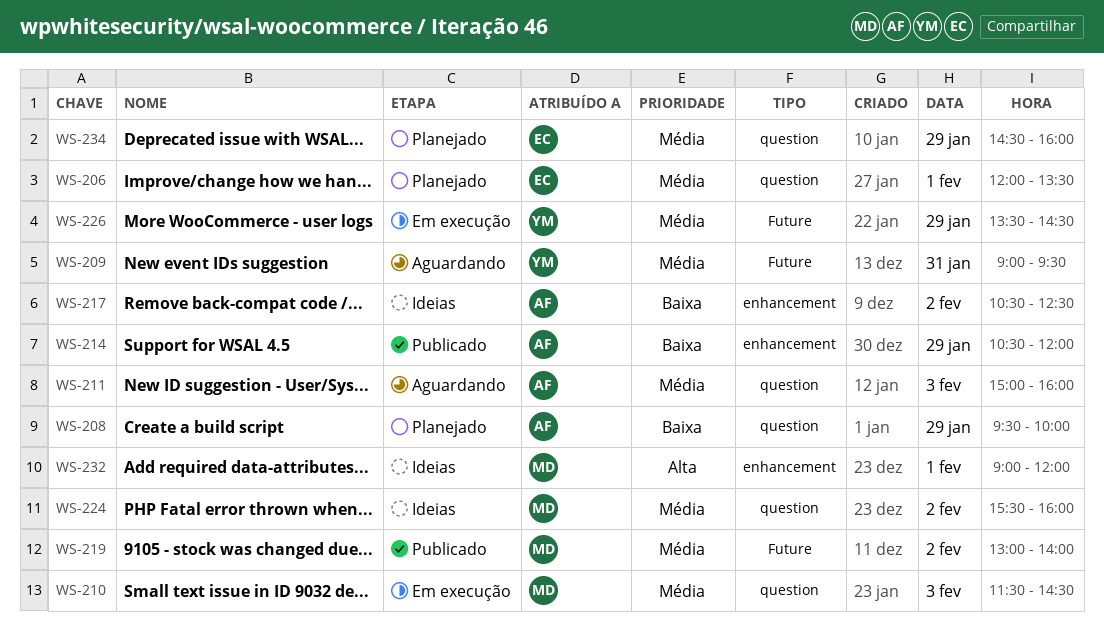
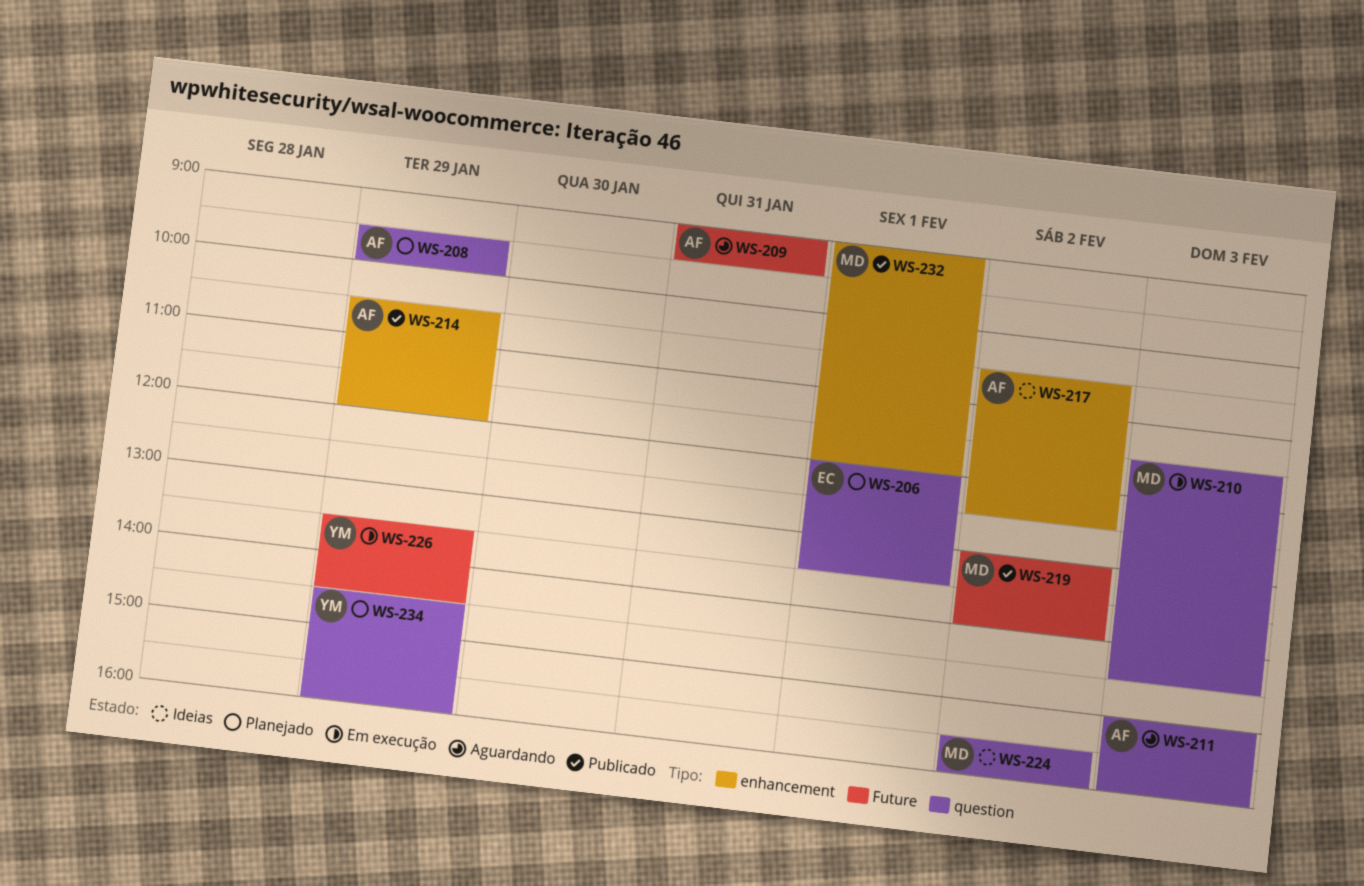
WS-209, owner: YM -> AF
WS-232, status: Ideias -> Publicado
WS-234, owner: EC -> YM

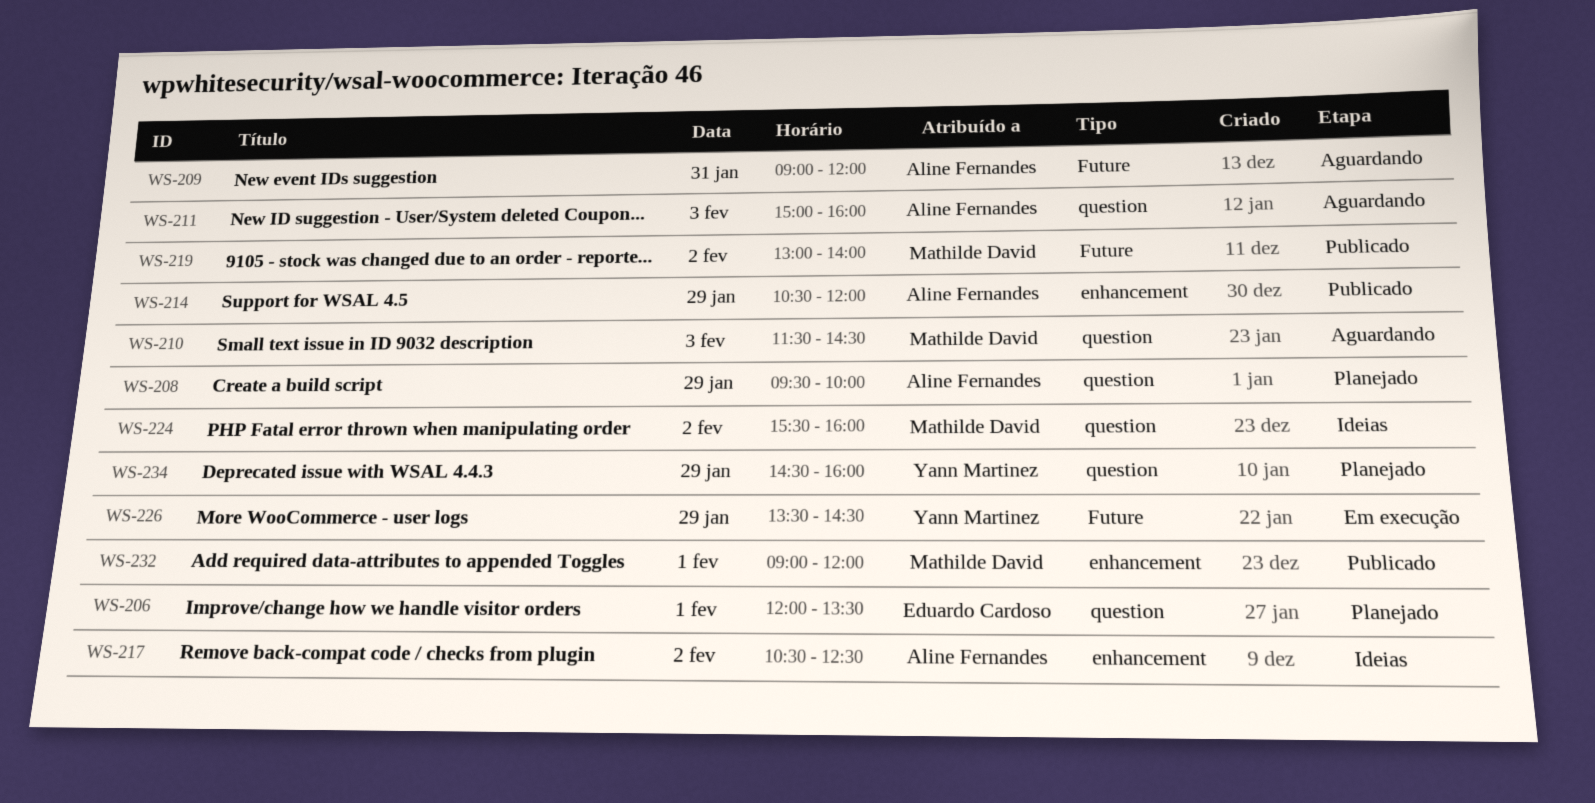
WS-209, ends: 09:30 -> 12:00
WS-210, status: Em execução -> Aguardando

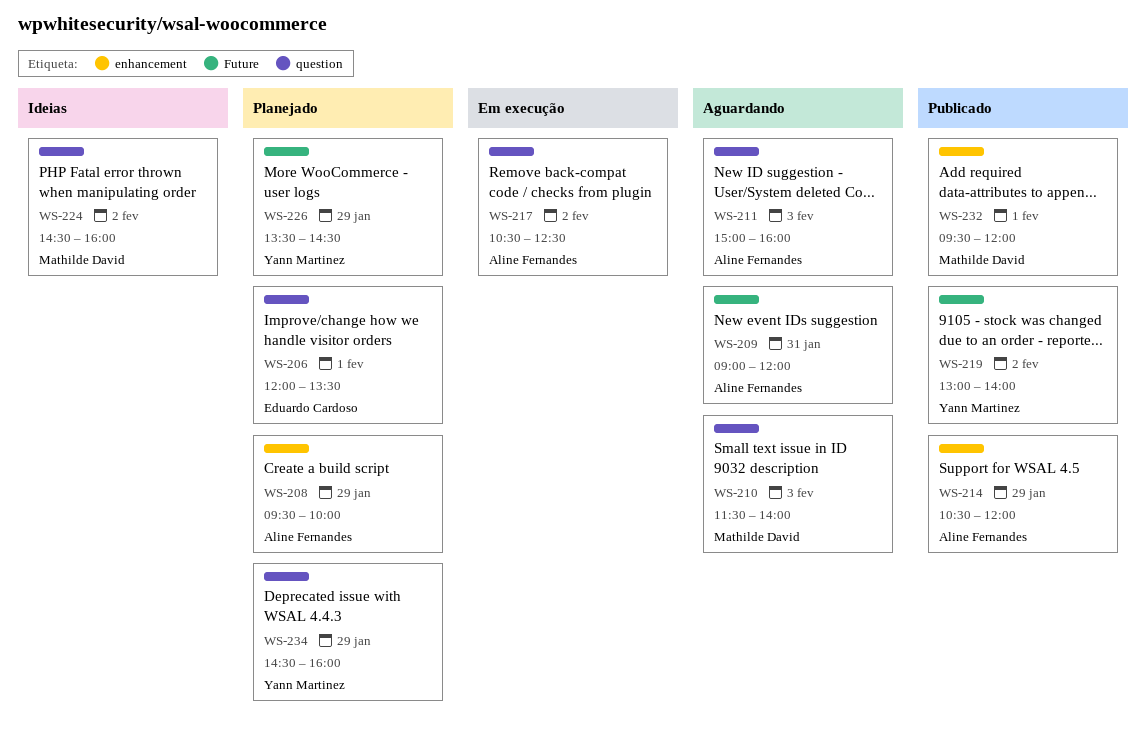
WS-208, label: question -> enhancement
WS-210, ends: 14:30 -> 14:00
WS-217, status: Ideias -> Em execução
WS-217, label: enhancement -> question
WS-219, owner: Mathilde David -> Yann Martinez
WS-224, begins: 15:30 -> 14:30
WS-226, status: Em execução -> Planejado
WS-232, begins: 09:00 -> 09:30

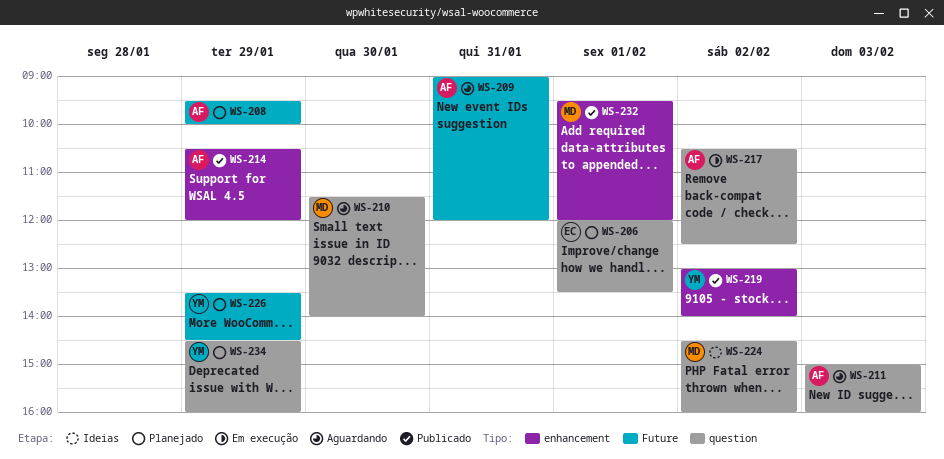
WS-208, label: enhancement -> Future
WS-210, day: Feb 3 -> Jan 30
WS-219, label: Future -> enhancement

